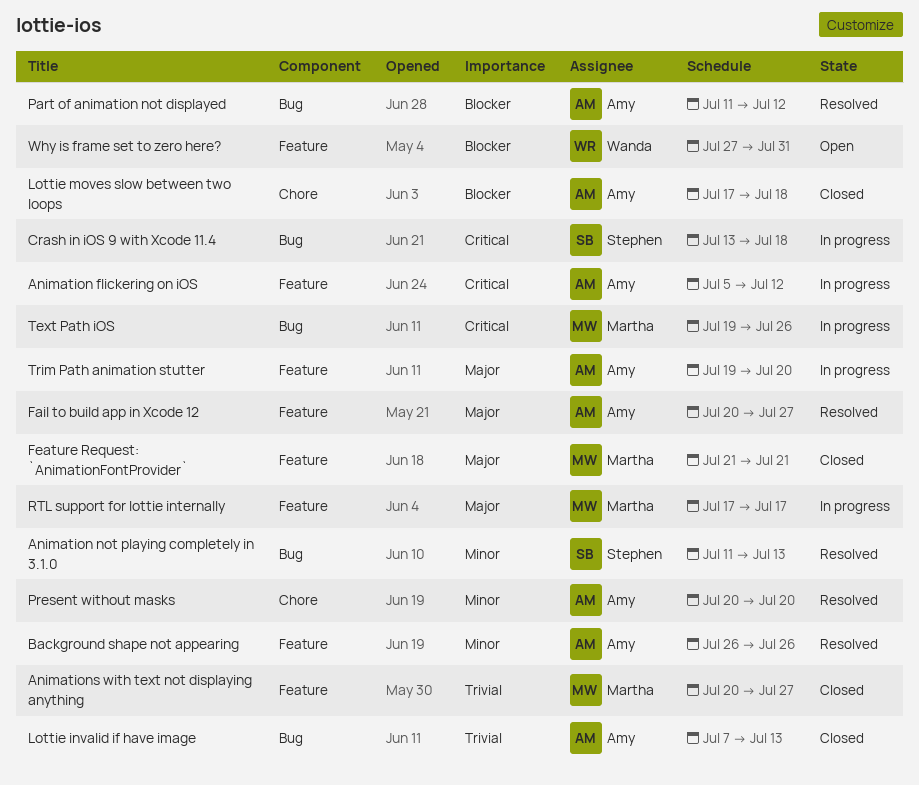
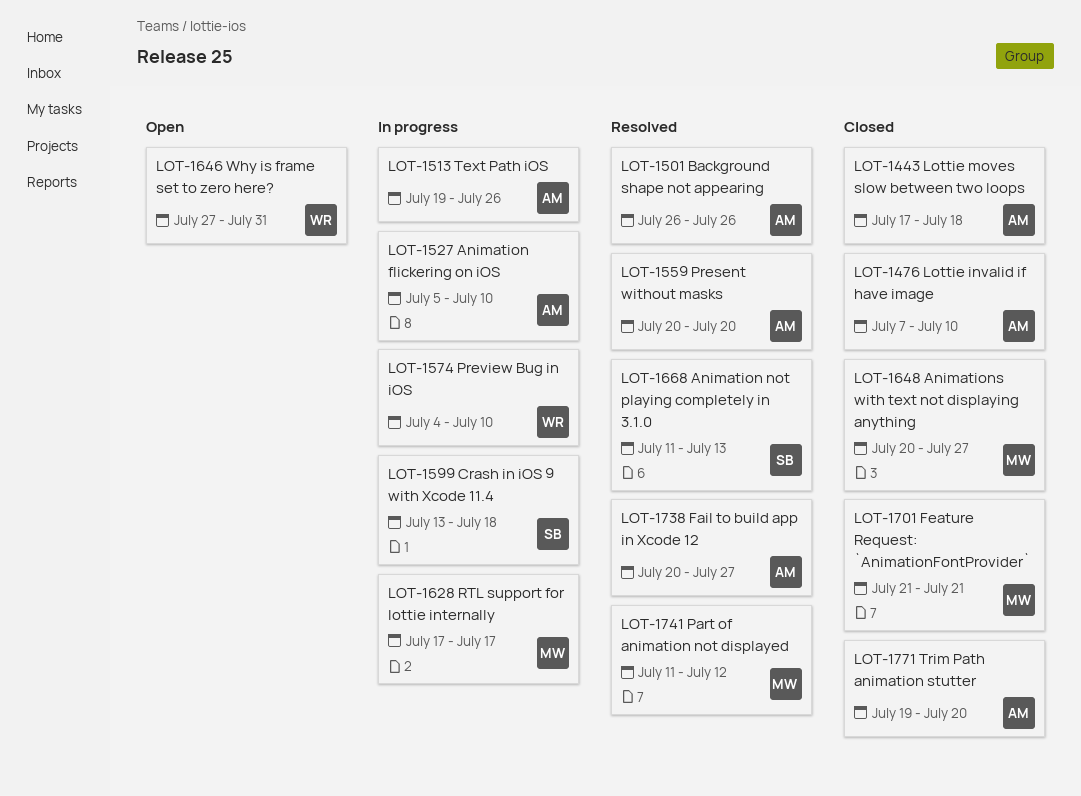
Animation flickering on iOS, due: Jul 12 -> Jul 10
Lottie invalid if have image, due: Jul 13 -> Jul 10
Part of animation not displayed, owner: Amy -> Martha
Preview Bug in iOS: none -> present
Text Path iOS, owner: Martha -> Amy
Trim Path animation stutter, status: In progress -> Closed

